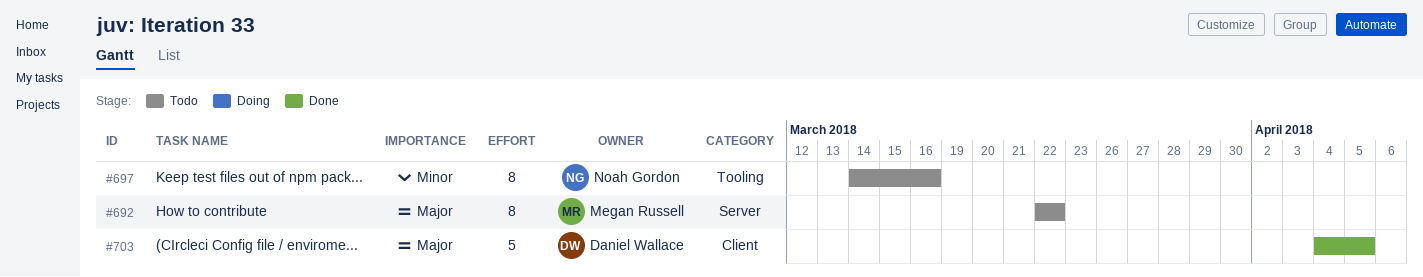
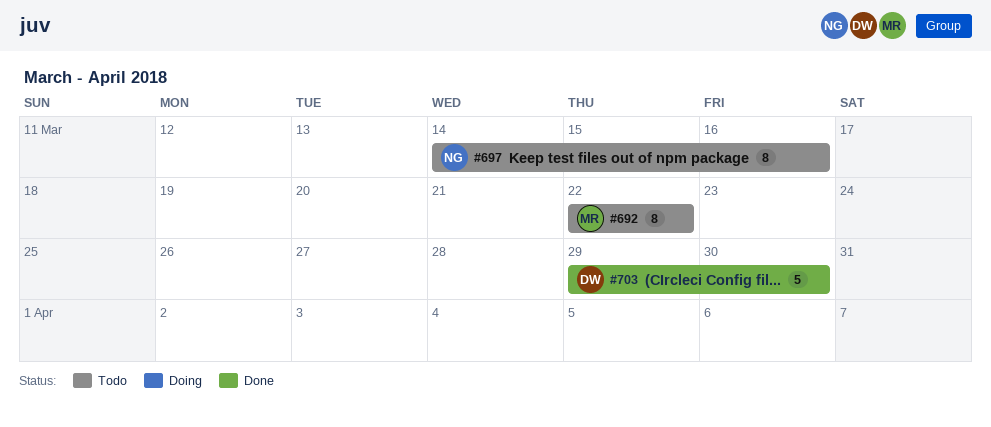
#703, start: Apr 4 -> Mar 29
#703, due: Apr 5 -> Mar 30

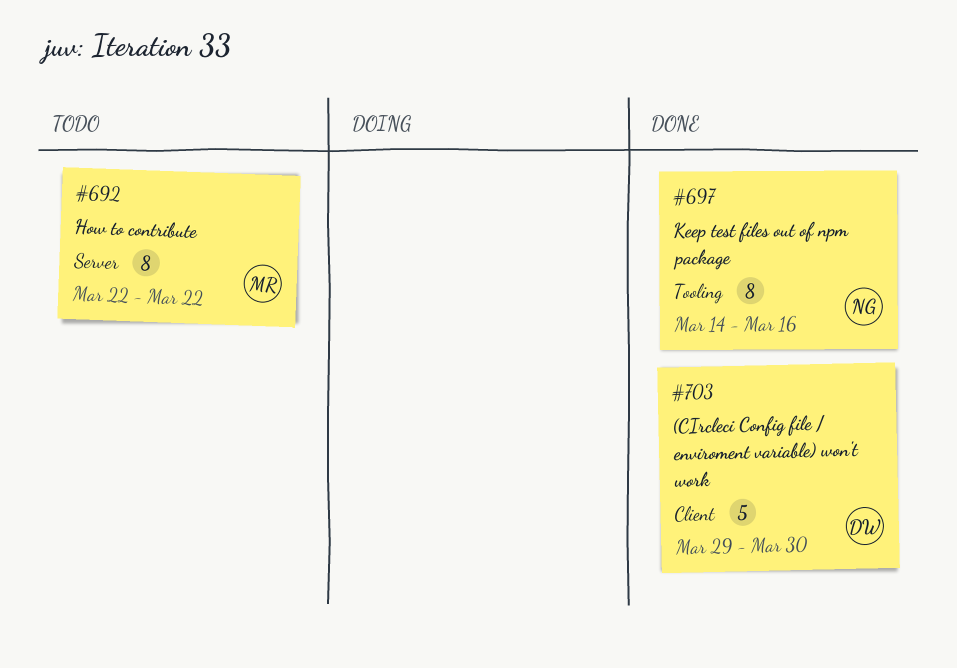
#697, status: Todo -> Done

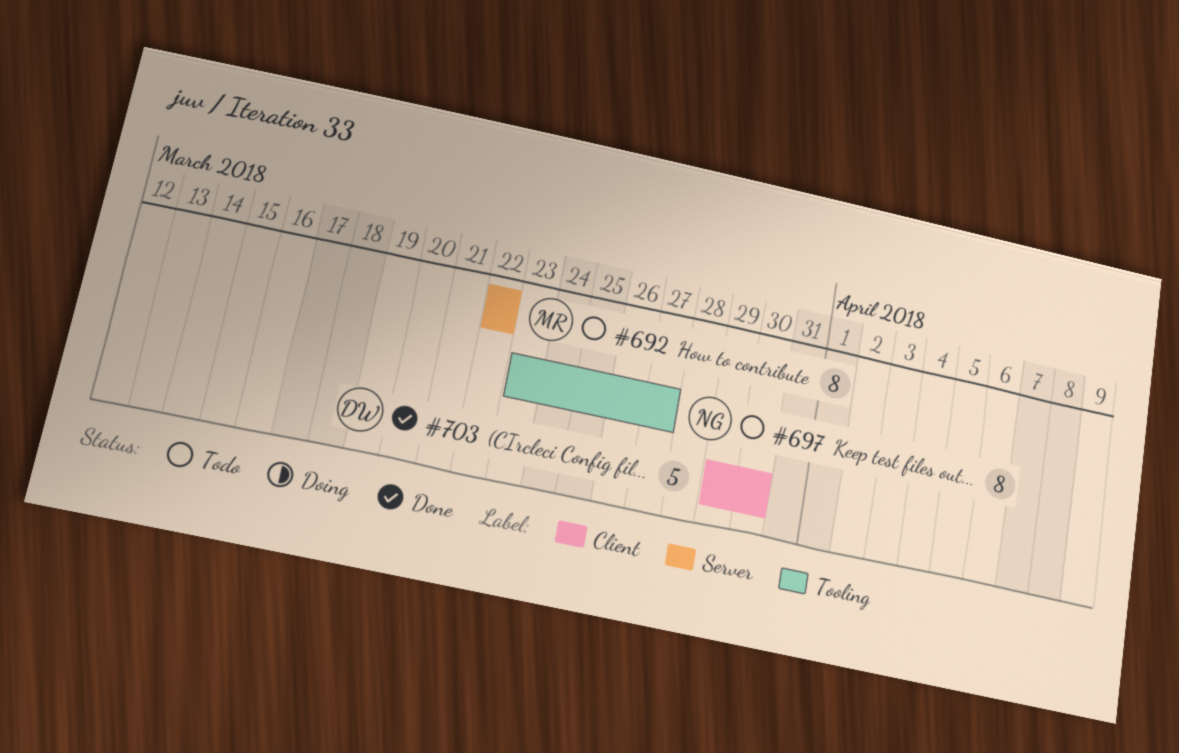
#697, status: Done -> Todo
#697, start: Mar 14 -> Mar 23
#697, due: Mar 16 -> Mar 27

